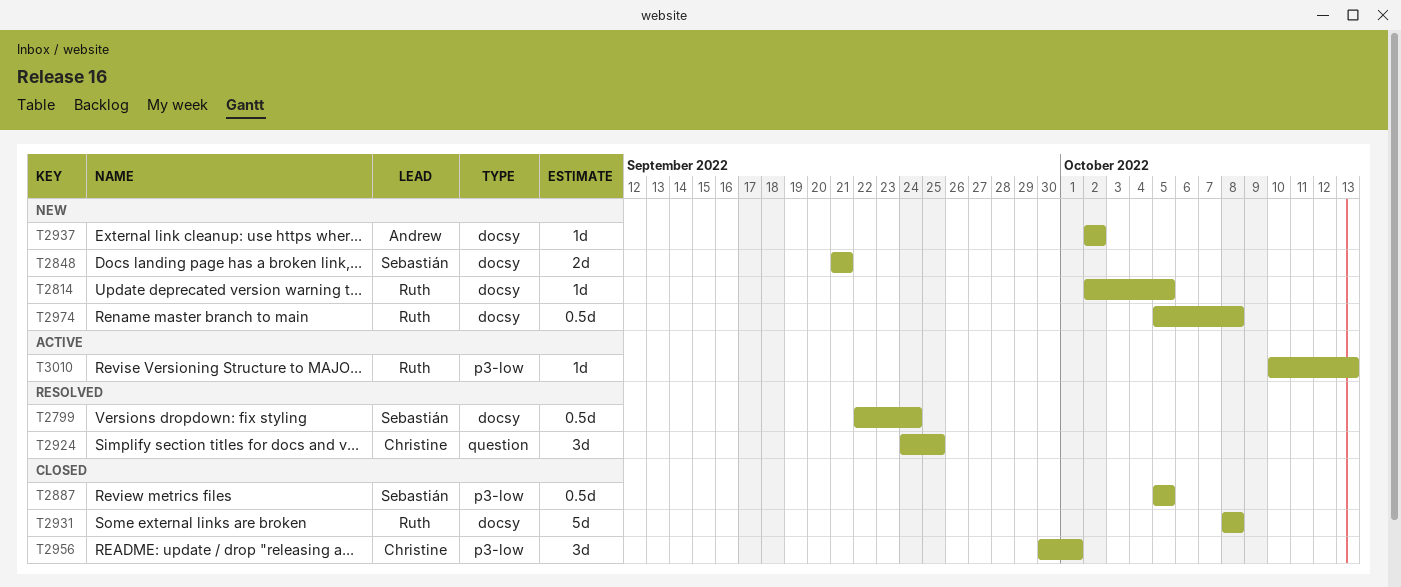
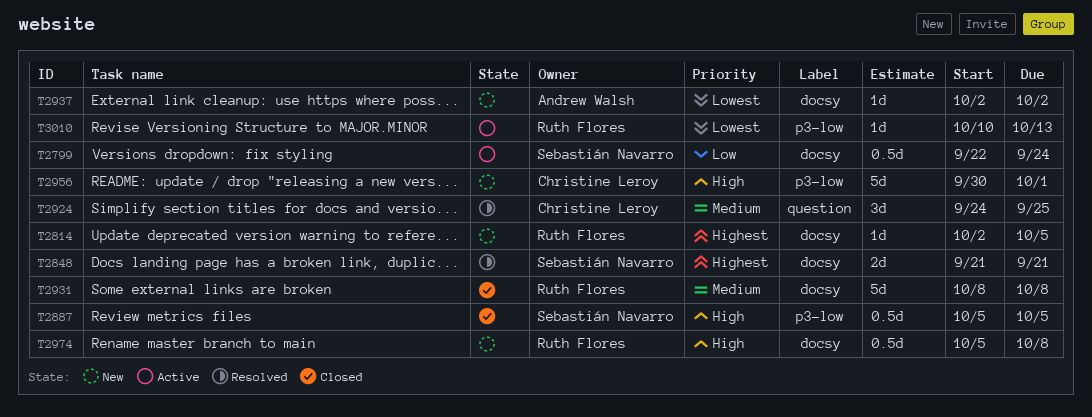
T2799, status: Resolved -> Active
T2848, status: New -> Resolved
T2956, status: Closed -> New
T2956, estimate: 3d -> 5d

